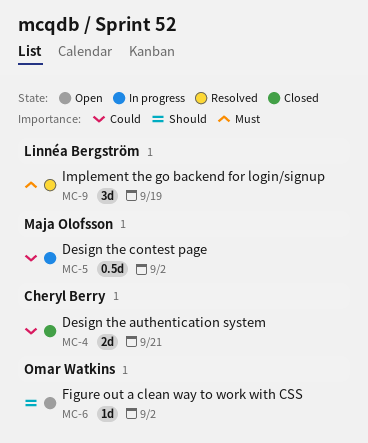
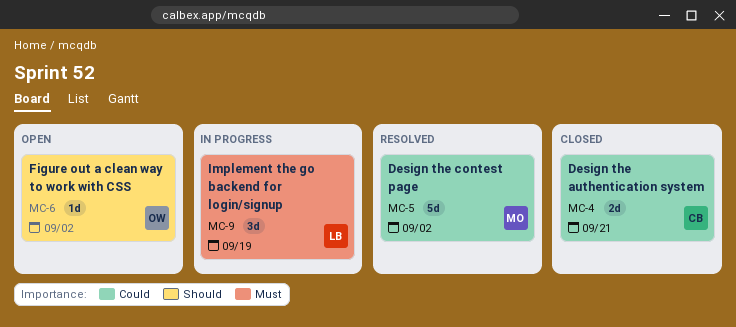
MC-5, status: In progress -> Resolved
MC-5, estimate: 0.5d -> 5d
MC-9, status: Resolved -> In progress

